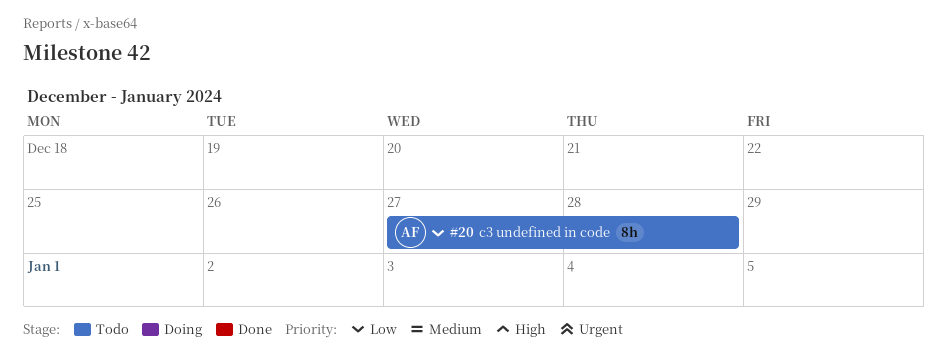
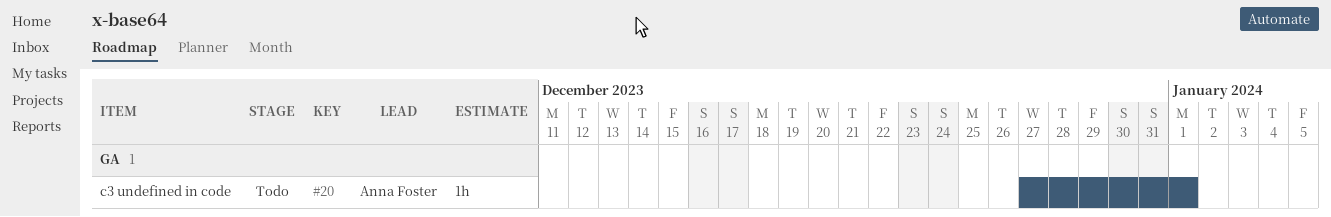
#20, estimate: 8h -> 1h
#20, due: Dec 28 -> Jan 1

